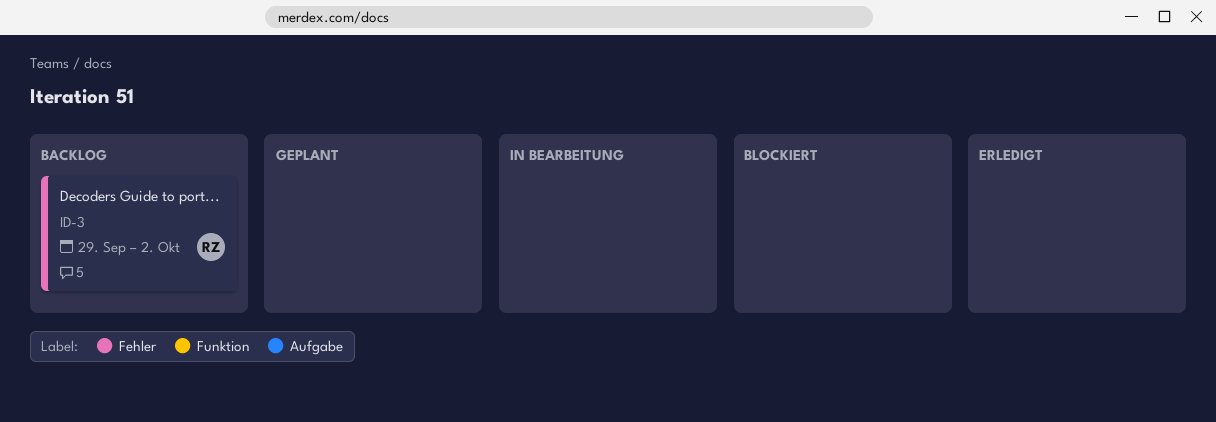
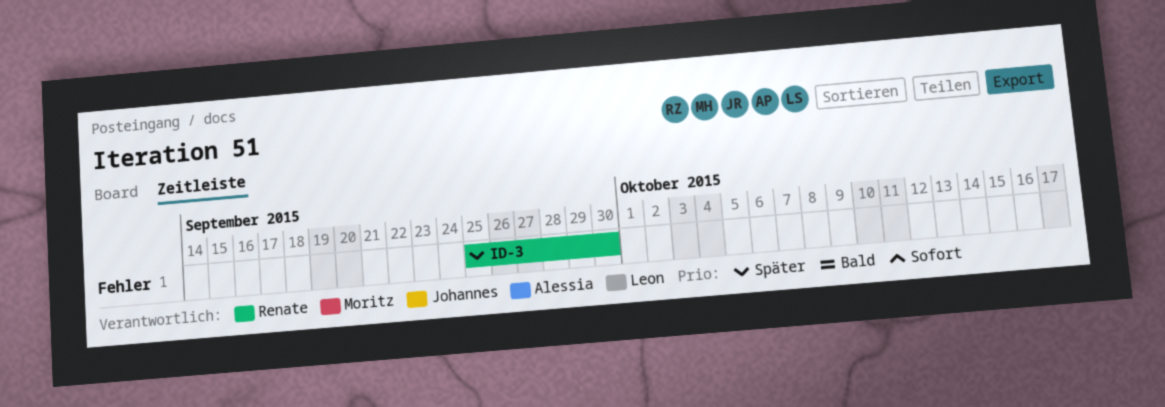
ID-3, start: Sep 29 -> Sep 25
ID-3, due: Oct 2 -> Sep 30

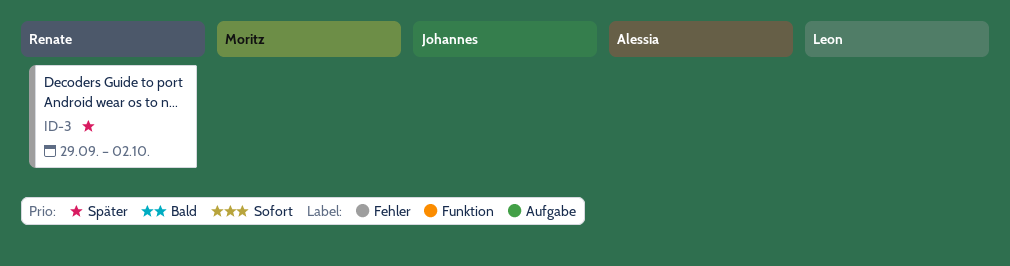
ID-3, start: Sep 25 -> Sep 29
ID-3, due: Sep 30 -> Oct 2

